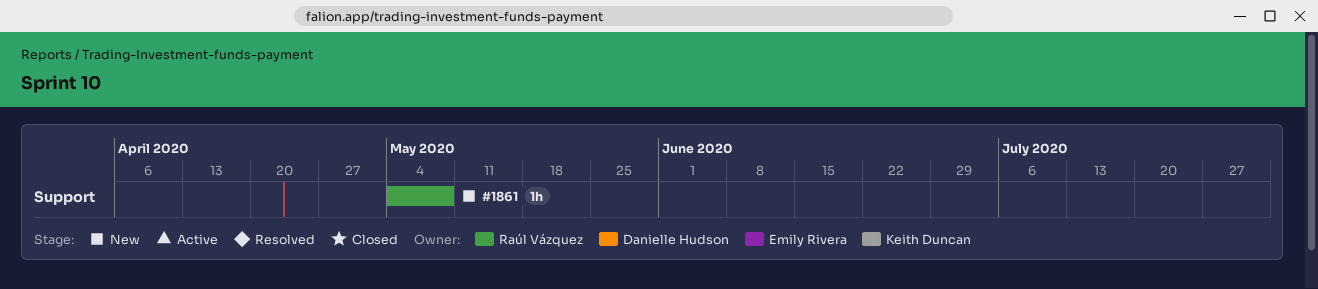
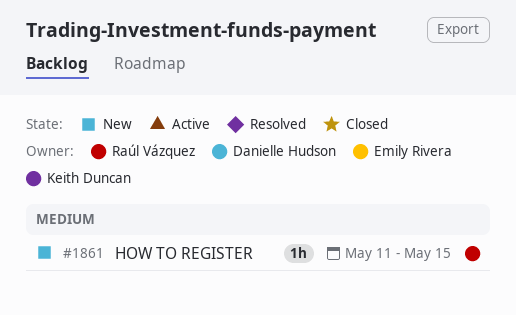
#1861, start: May 4 -> May 11
#1861, due: May 8 -> May 15

